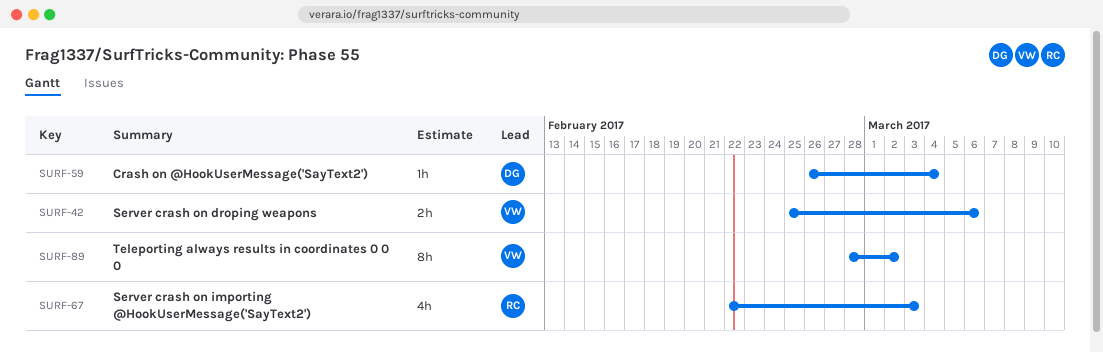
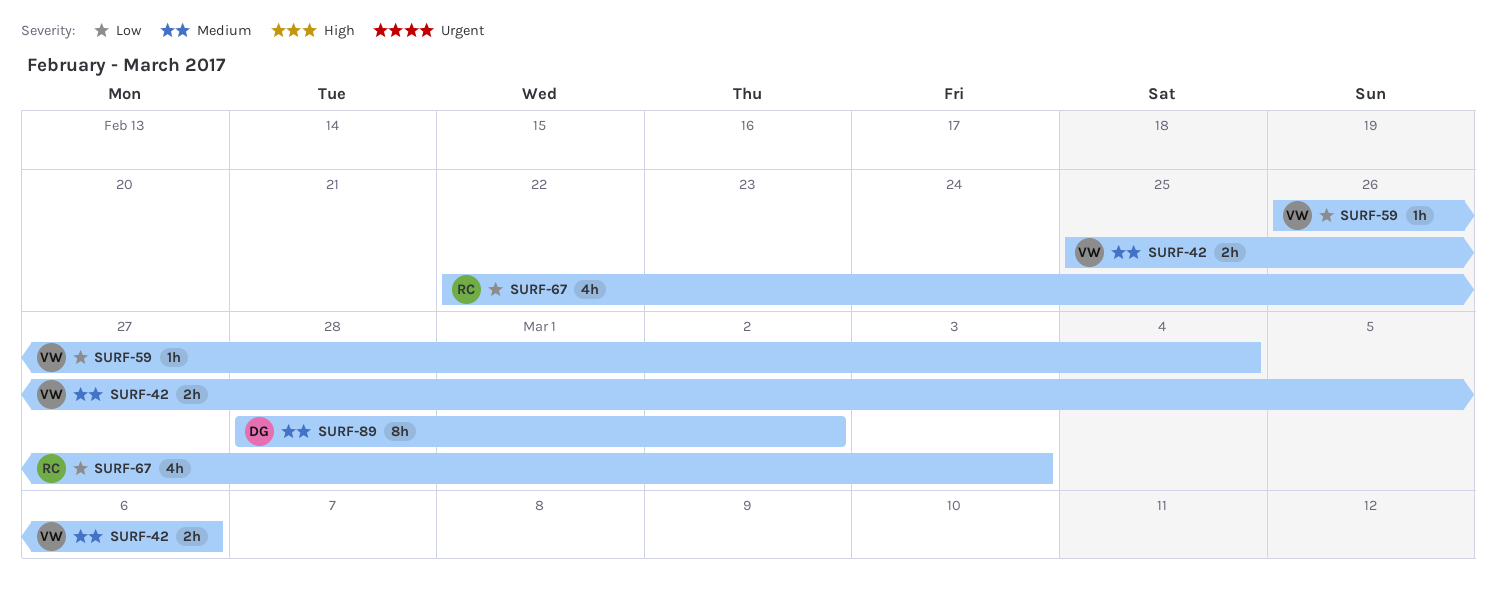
SURF-59, owner: DG -> VW
SURF-89, owner: VW -> DG

